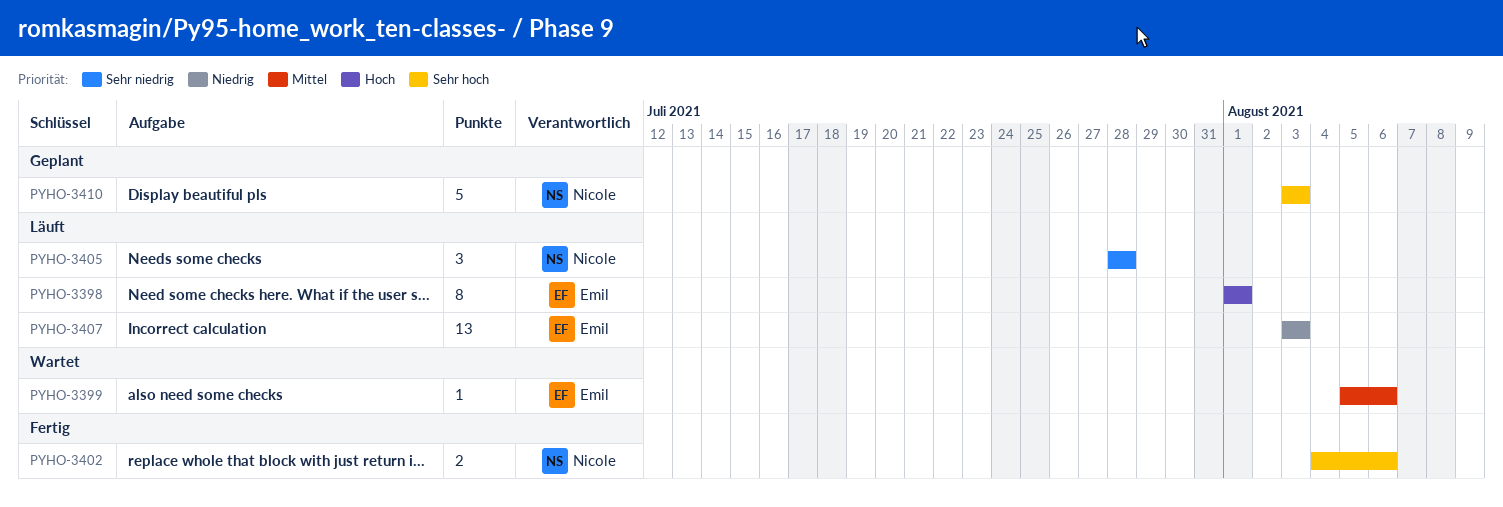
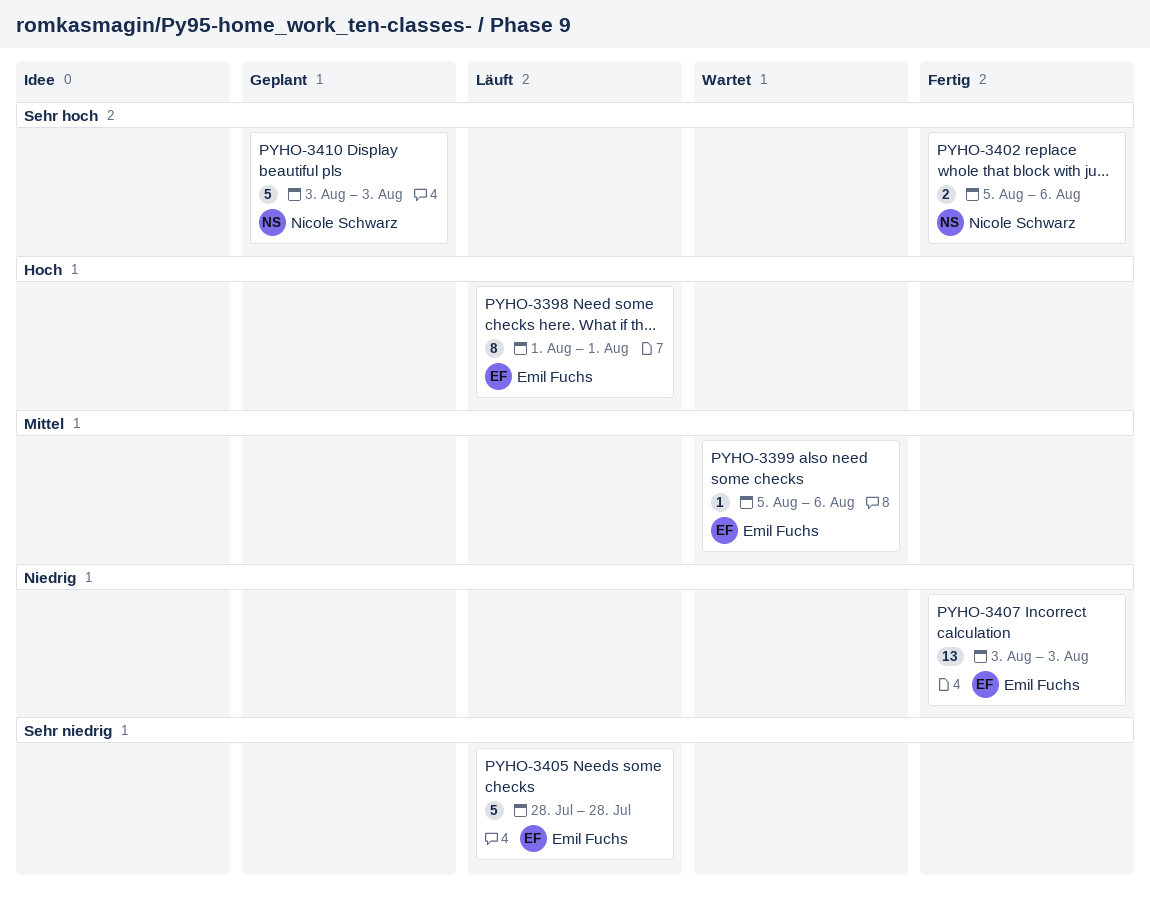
PYHO-3402, start: Aug 4 -> Aug 5
PYHO-3405, owner: Nicole Schwarz -> Emil Fuchs
PYHO-3405, estimate: 3 -> 5
PYHO-3407, status: Läuft -> Fertig

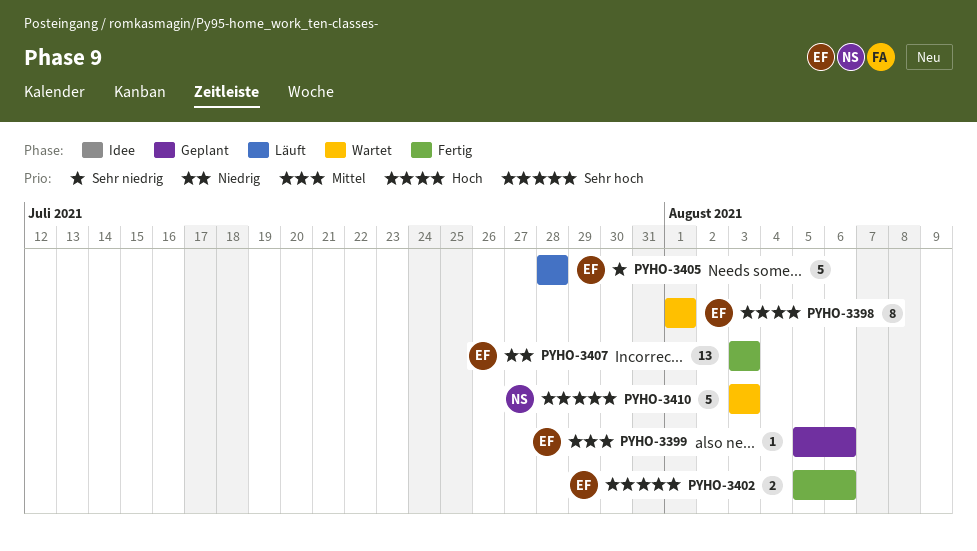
PYHO-3398, status: Läuft -> Wartet
PYHO-3399, status: Wartet -> Geplant
PYHO-3402, owner: Nicole Schwarz -> Emil Fuchs
PYHO-3410, status: Geplant -> Wartet

